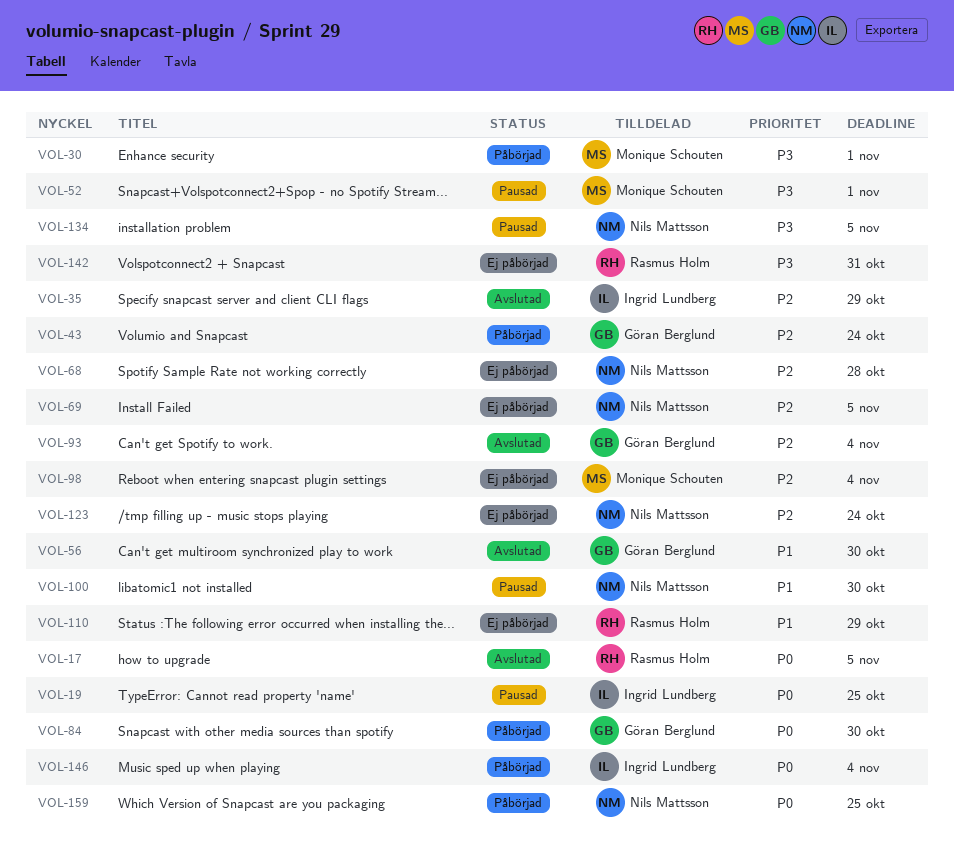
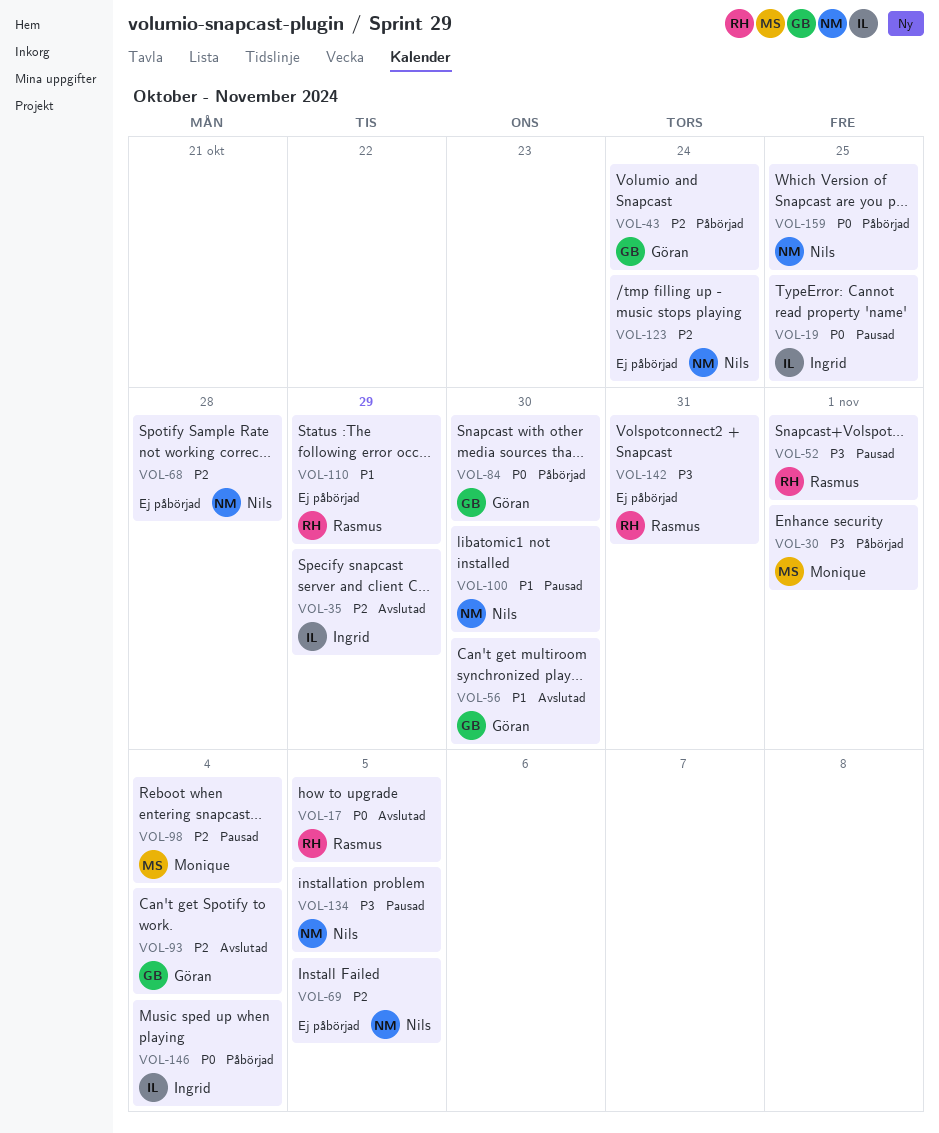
VOL-52, owner: Monique Schouten -> Rasmus Holm
VOL-98, status: Ej påbörjad -> Pausad

